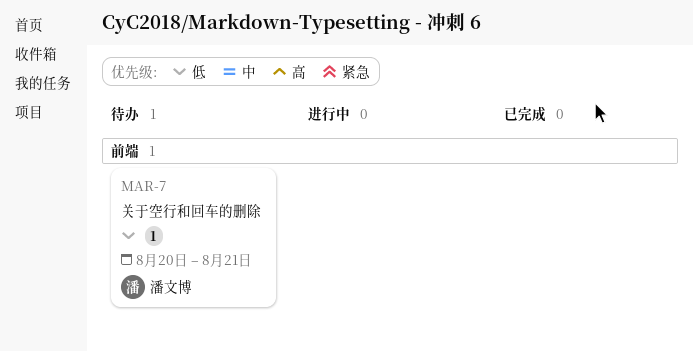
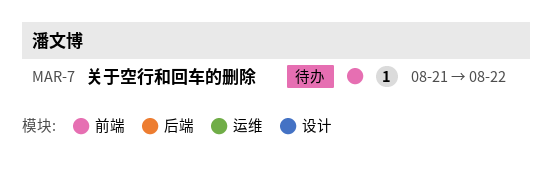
MAR-7, start: Aug 20 -> Aug 21
MAR-7, due: Aug 21 -> Aug 22

